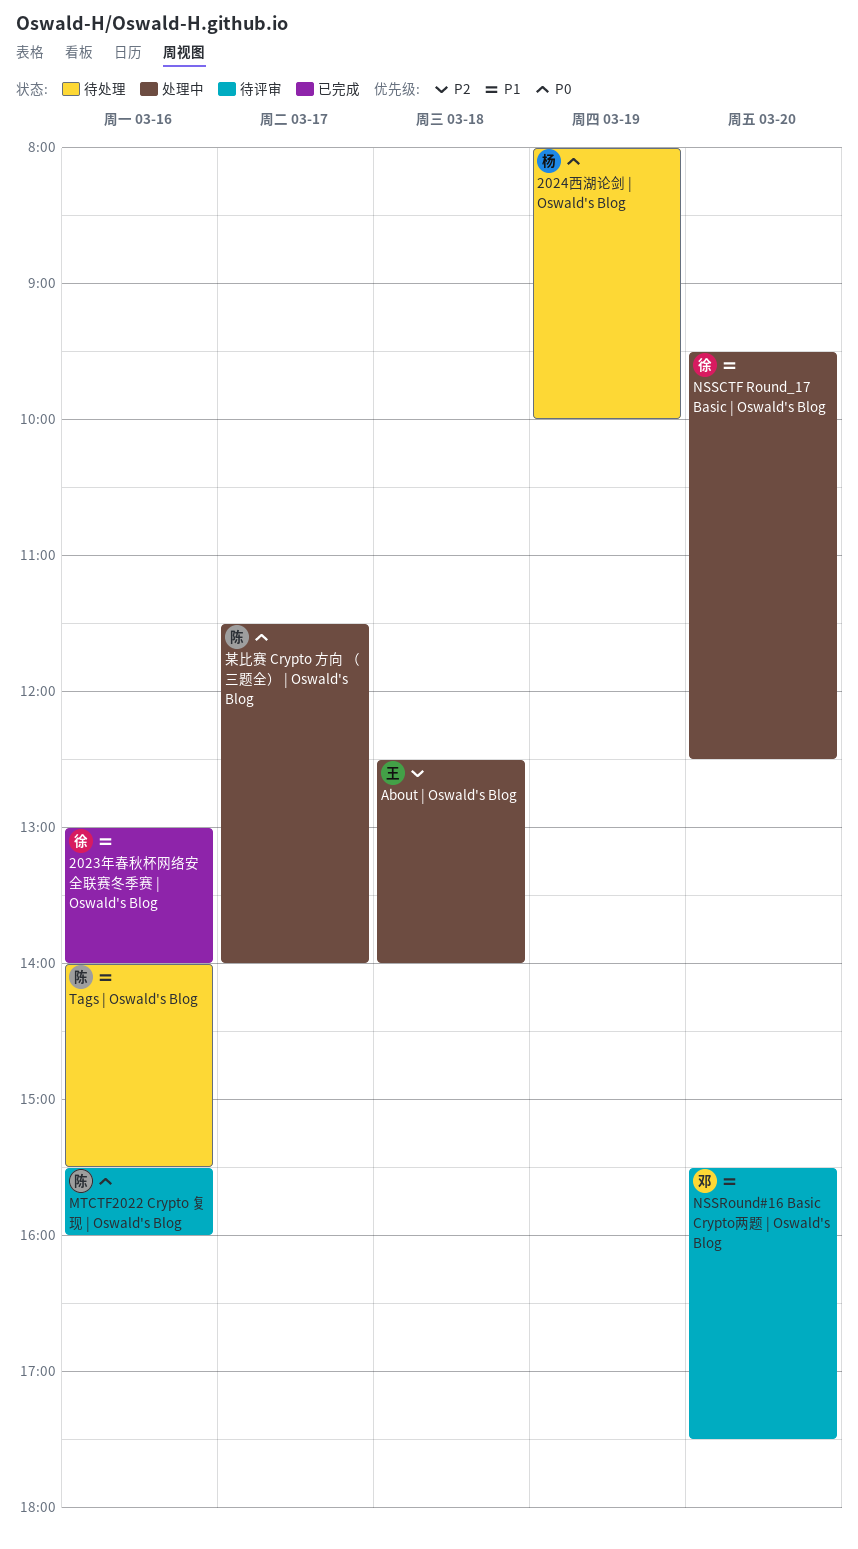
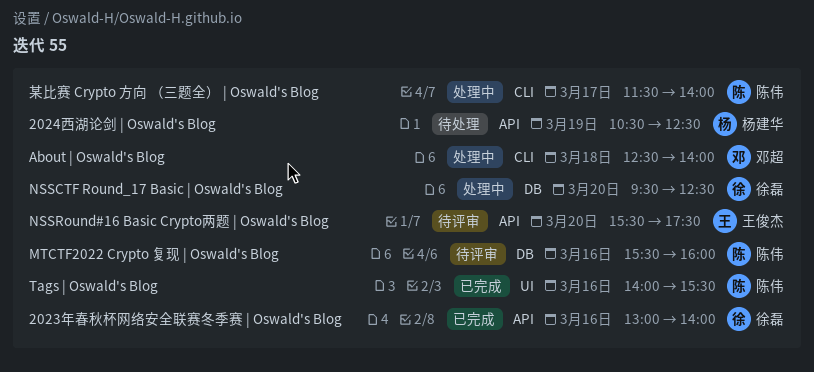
2024西湖论剑 | Oswald's Blog, begins: 08:00 -> 10:30
2024西湖论剑 | Oswald's Blog, ends: 10:00 -> 12:30
About | Oswald's Blog, owner: 王俊杰 -> 邓超
NSSRound#16 Basic Crypto两题 | Oswald's Blog, owner: 邓超 -> 王俊杰
Tags | Oswald's Blog, status: 待处理 -> 已完成

